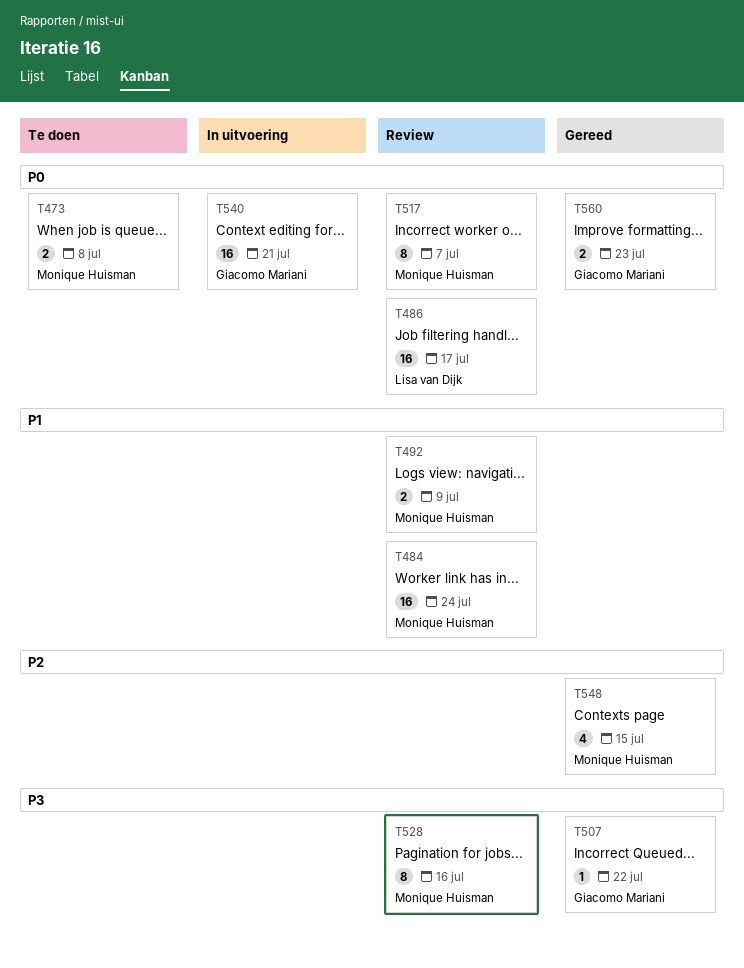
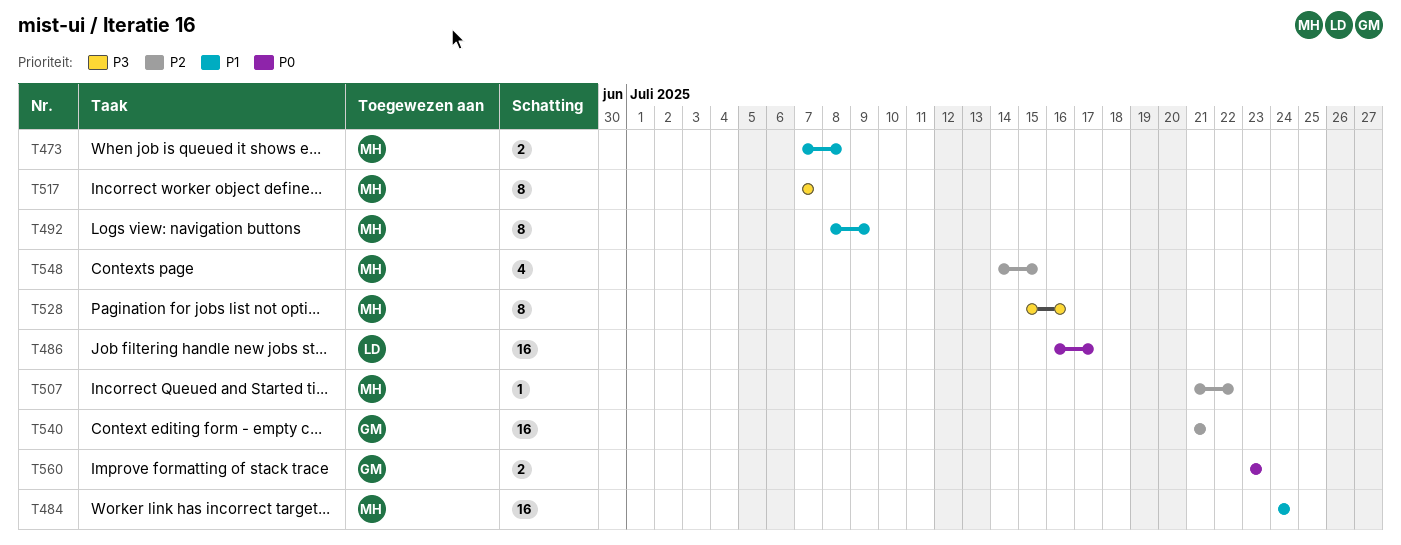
T473, priority: P0 -> P1
T492, estimate: 2 -> 8
T507, owner: Giacomo Mariani -> Monique Huisman
T507, priority: P3 -> P2
T517, priority: P0 -> P3
T540, priority: P0 -> P2

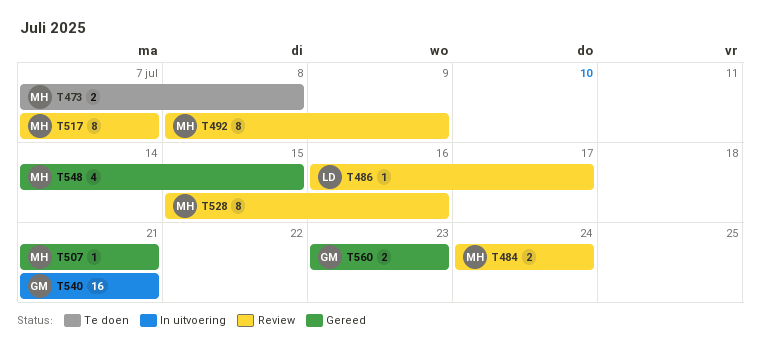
T484, estimate: 16 -> 2
T486, estimate: 16 -> 1
T507, due: Jul 22 -> Jul 21

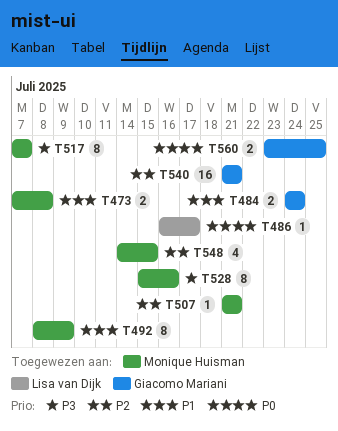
T484, owner: Monique Huisman -> Giacomo Mariani
T560, due: Jul 23 -> Jul 25

